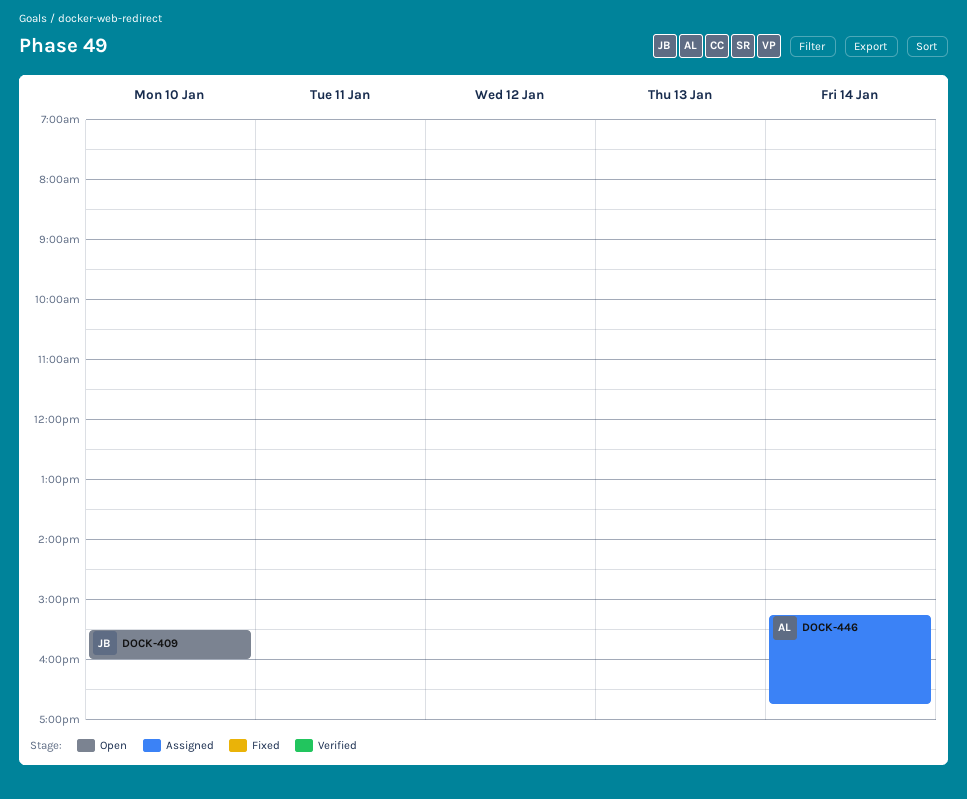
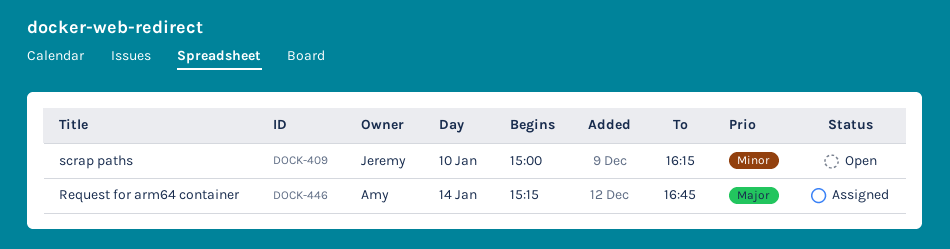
DOCK-409, begins: 15:30 -> 15:00
DOCK-409, ends: 16:00 -> 16:15

